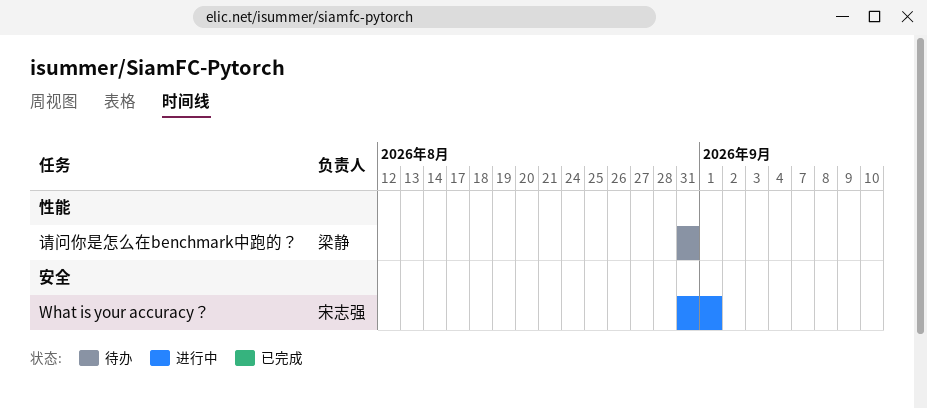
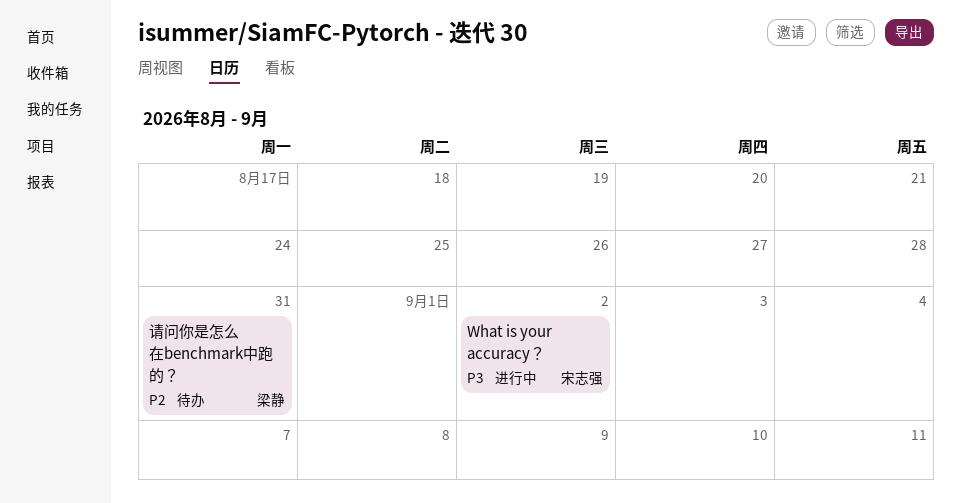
What is your accuracy？, due: Sep 1 -> Sep 2

